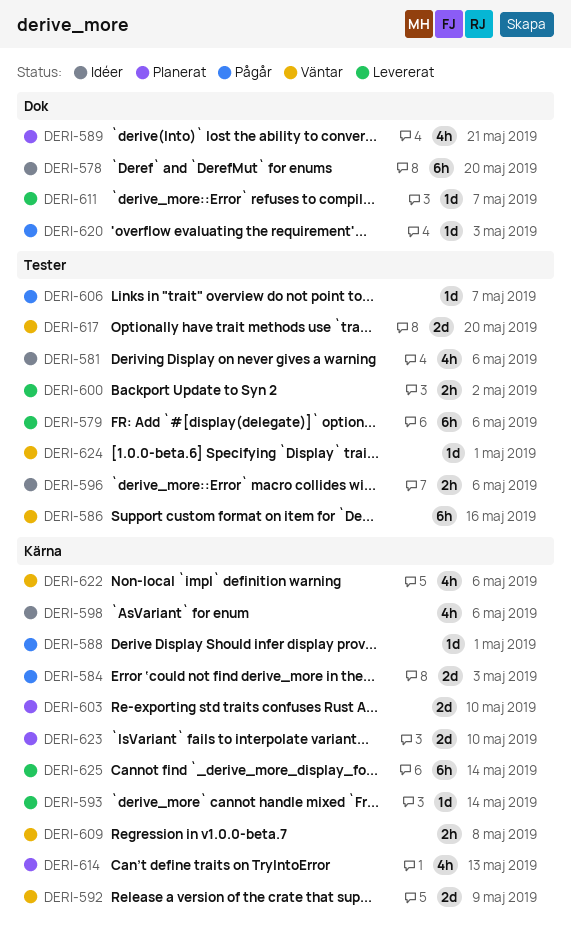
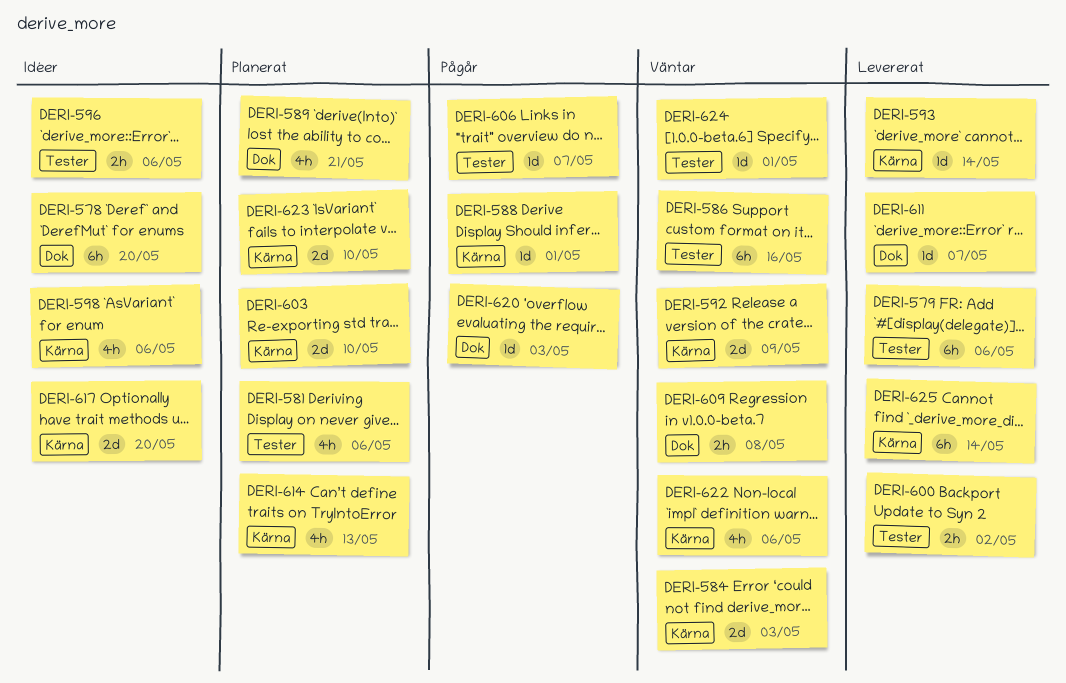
DERI-581, status: Idéer -> Planerat
DERI-584, status: Pågår -> Väntar
DERI-609, label: Kärna -> Dok
DERI-617, status: Väntar -> Idéer
DERI-617, label: Tester -> Kärna

